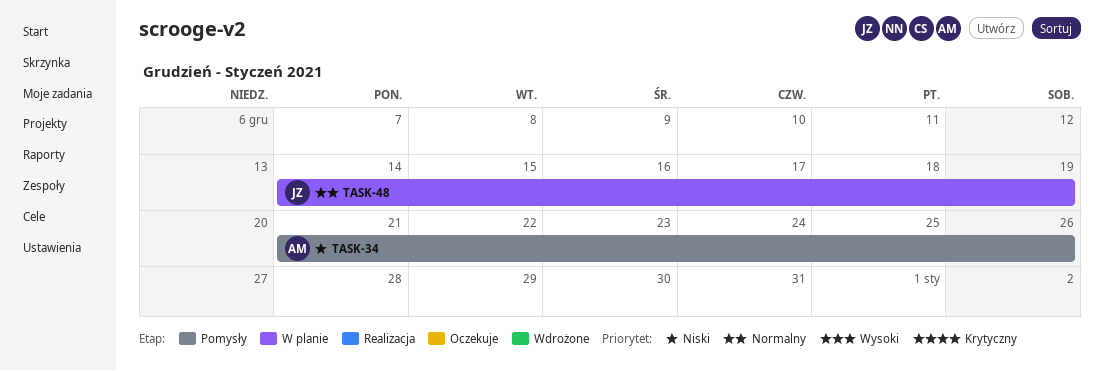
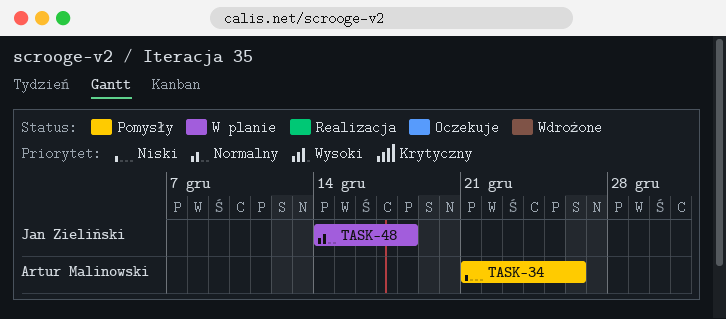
TASK-48, due: Dec 19 -> Dec 18

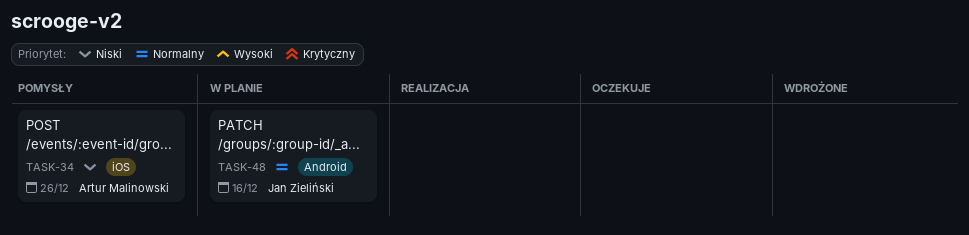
TASK-48, due: Dec 18 -> Dec 16

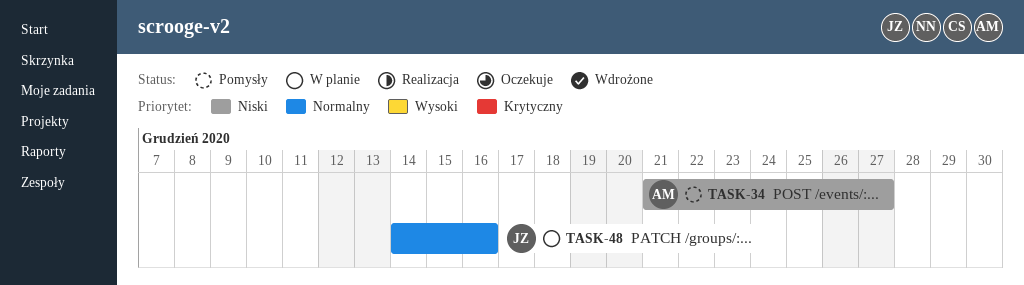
TASK-34, due: Dec 26 -> Dec 27

